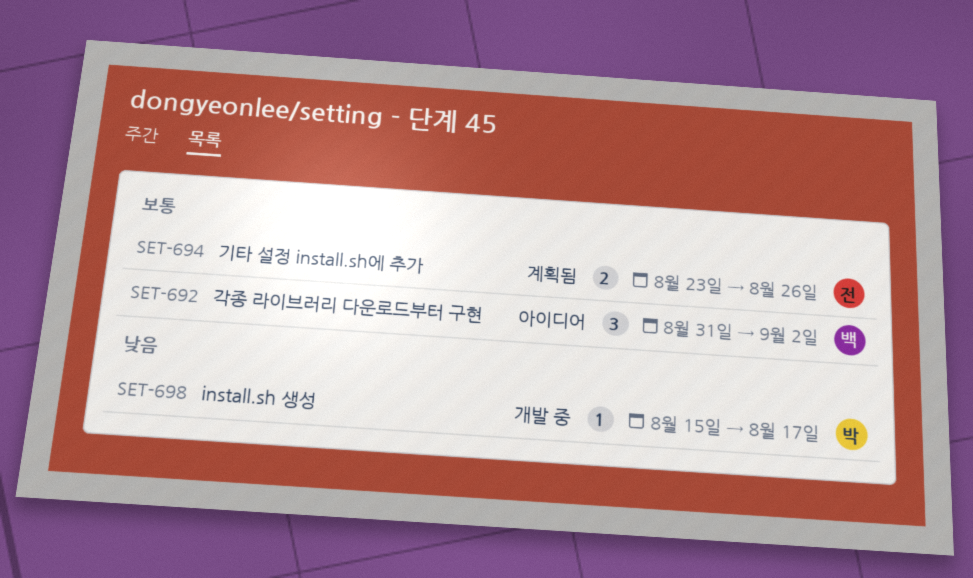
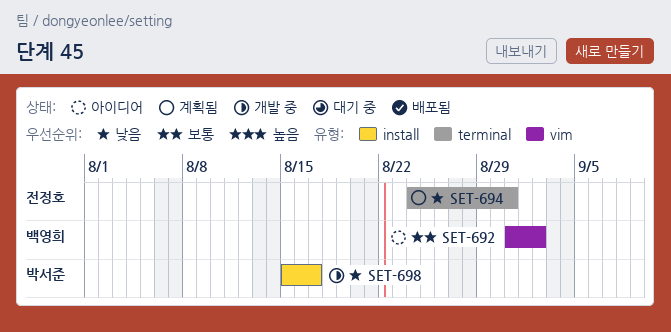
SET-694, priority: 보통 -> 낮음
SET-694, start: Aug 23 -> Aug 24
SET-694, due: Aug 26 -> Aug 31

